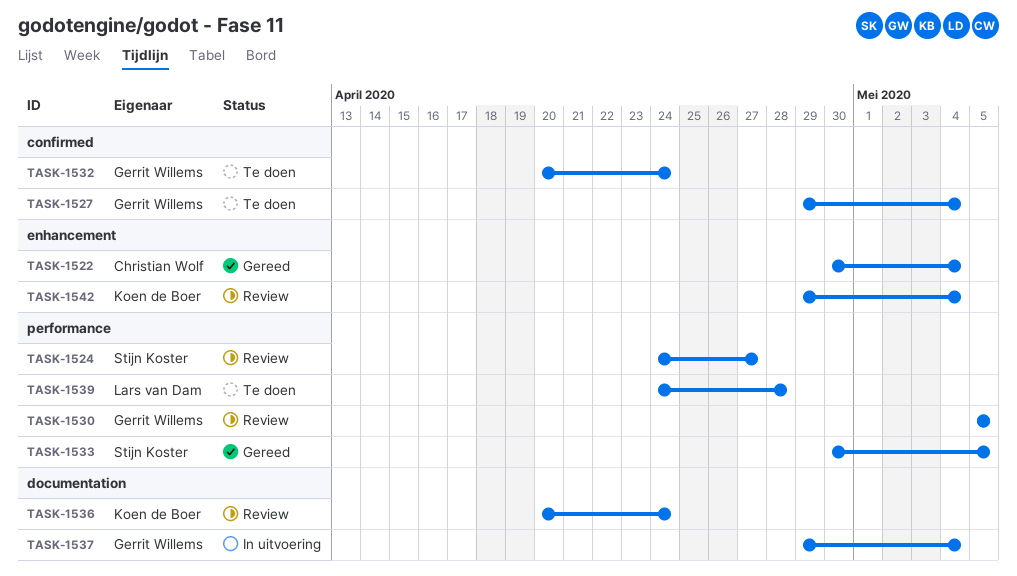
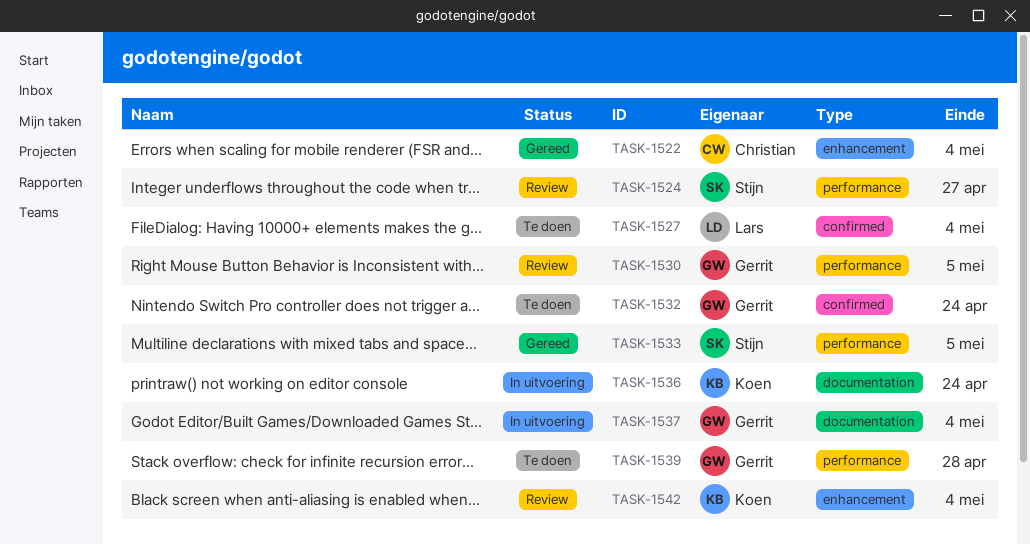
TASK-1527, owner: Gerrit Willems -> Lars van Dam
TASK-1536, status: Review -> In uitvoering
TASK-1539, owner: Lars van Dam -> Gerrit Willems

